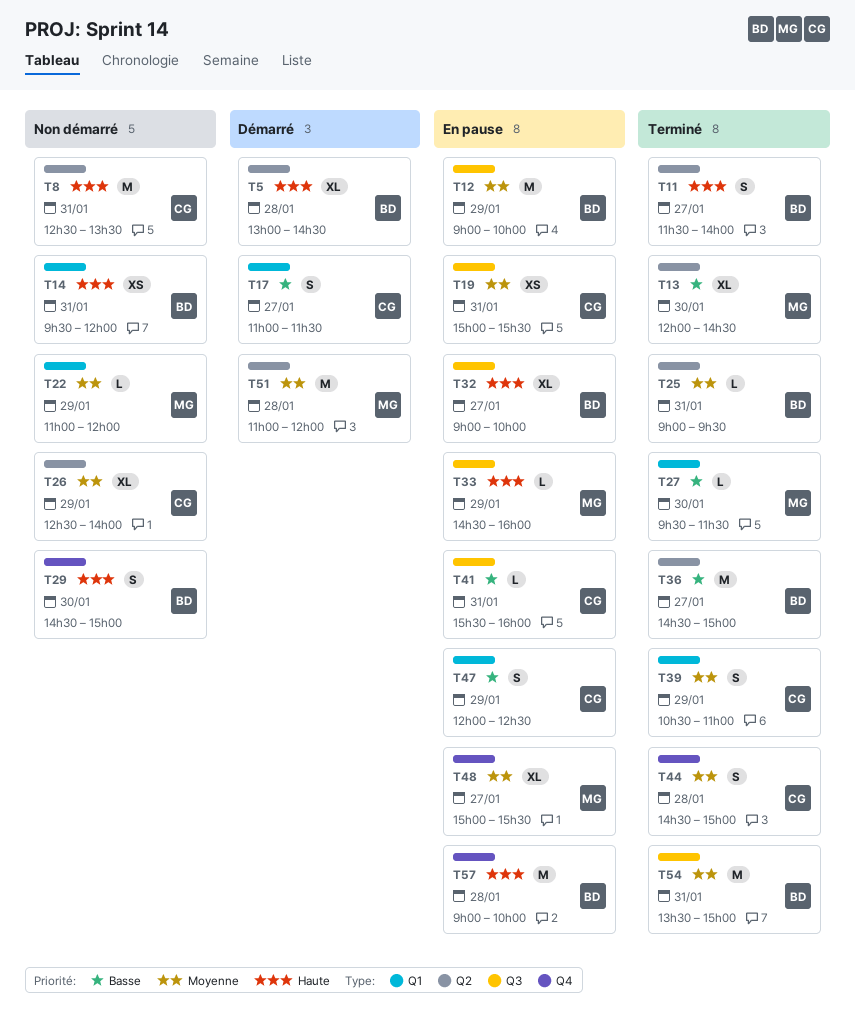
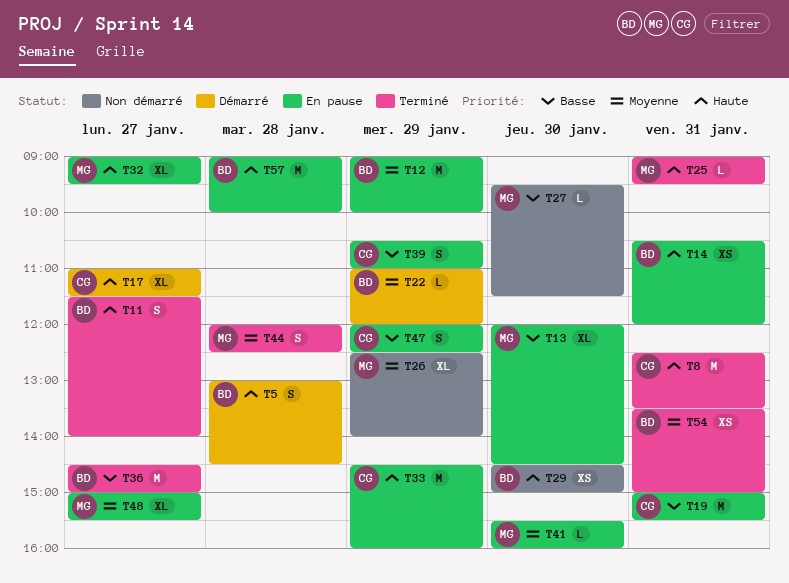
T5, estimate: XL -> S
T8, status: Non démarré -> Terminé
T13, status: Terminé -> En pause
T14, status: Non démarré -> En pause
T14, begins: 09:30 -> 10:30
T17, priority: Basse -> Haute
T17, estimate: S -> XL
T19, priority: Moyenne -> Basse
T19, estimate: XS -> M
T22, status: Non démarré -> Démarré
T22, owner: MG -> BD
T25, owner: BD -> MG
T25, priority: Moyenne -> Haute
T26, owner: CG -> MG
T27, status: Terminé -> Non démarré
T29, estimate: S -> XS
T32, owner: BD -> MG
T32, ends: 10:00 -> 09:30
T33, owner: MG -> CG
T33, estimate: L -> M
T39, status: Terminé -> En pause
T39, priority: Moyenne -> Basse
T41, owner: CG -> MG
T41, priority: Basse -> Moyenne
T41, day: Jan 31 -> Jan 30
T44, owner: CG -> MG
T44, begins: 14:30 -> 12:00
T44, ends: 15:00 -> 12:30
T51: present -> none
T54, estimate: M -> XS

